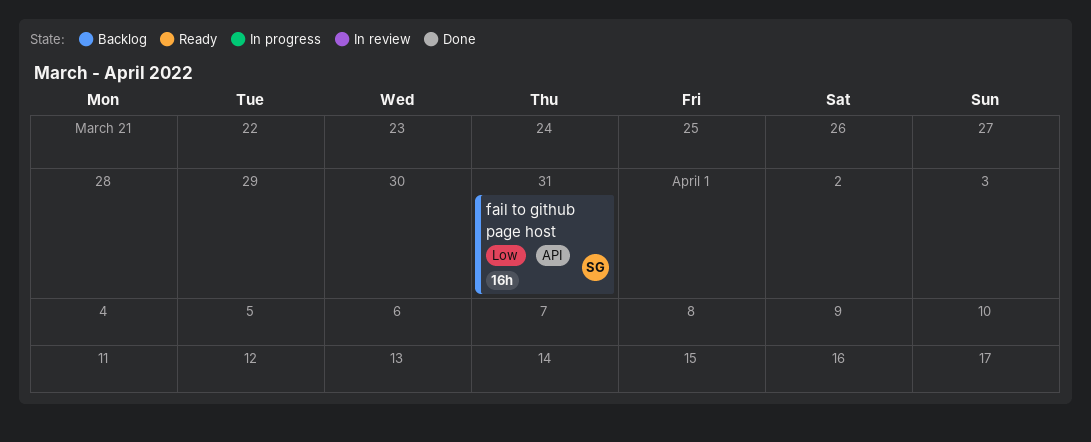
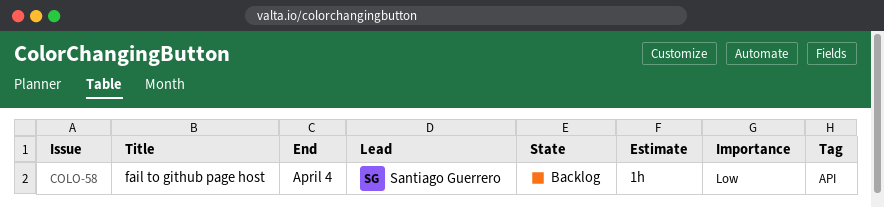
fail to github page host, estimate: 16h -> 1h
fail to github page host, due: Mar 31 -> Apr 4

